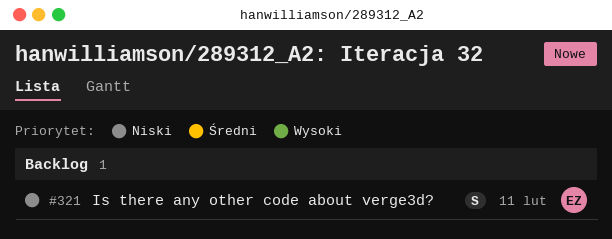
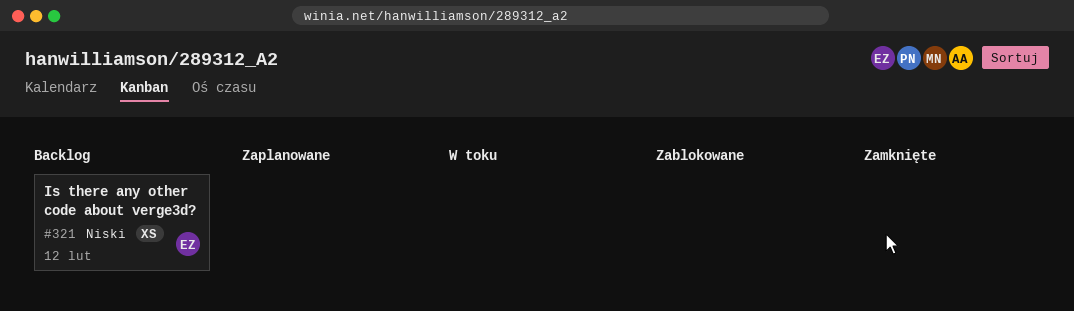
#321, estimate: S -> XS
#321, due: Feb 11 -> Feb 12

